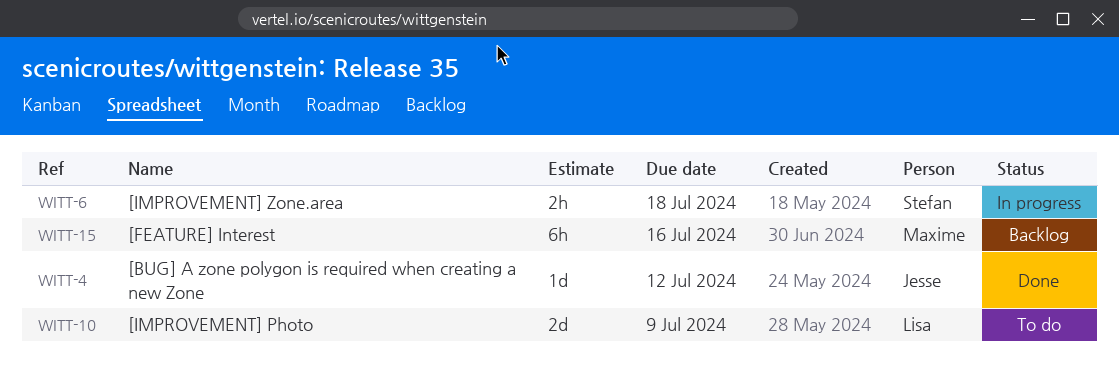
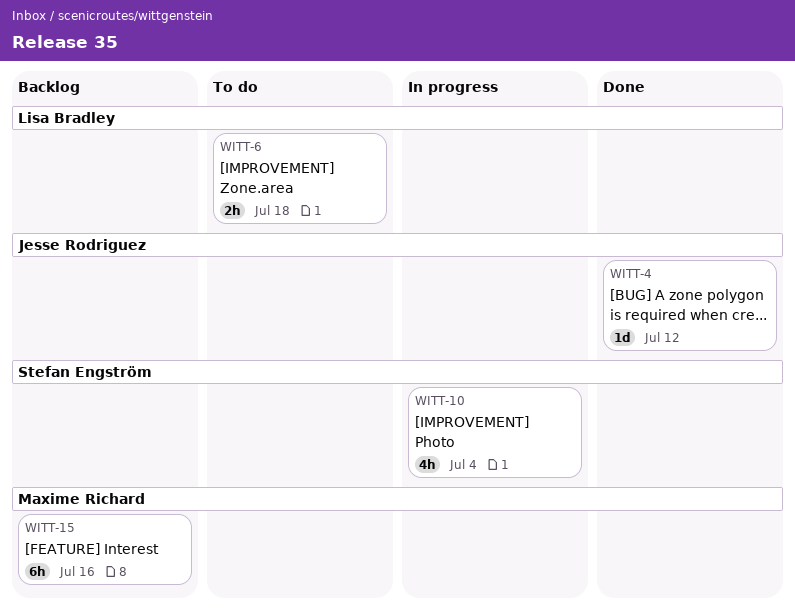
WITT-6, status: In progress -> To do
WITT-6, owner: Stefan Engström -> Lisa Bradley
WITT-10, status: To do -> In progress
WITT-10, owner: Lisa Bradley -> Stefan Engström
WITT-10, estimate: 2d -> 4h
WITT-10, due: Jul 9 -> Jul 4

